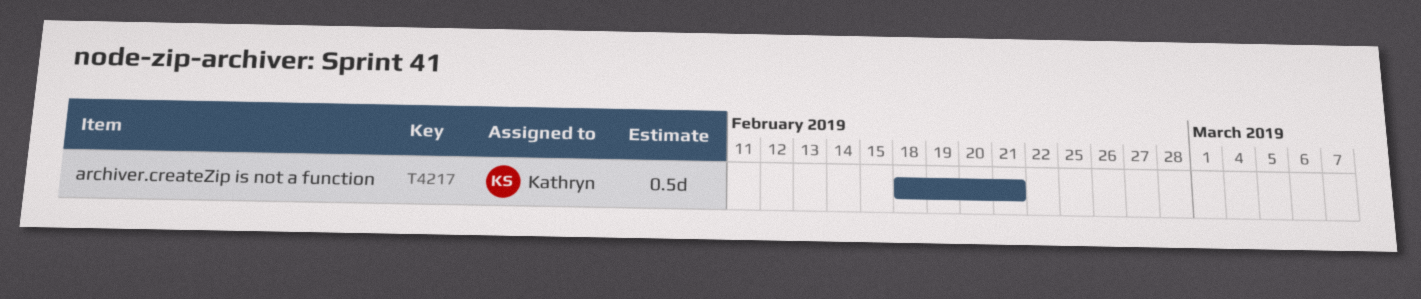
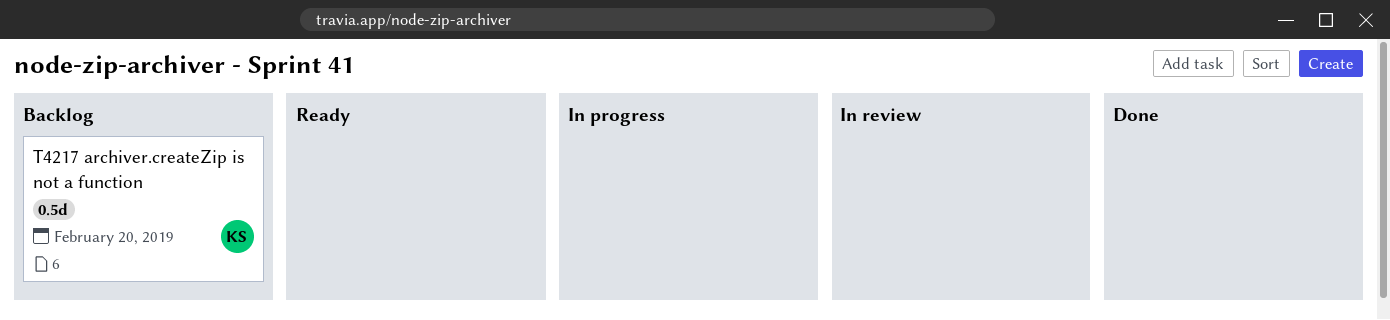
T4217, due: Feb 21 -> Feb 20

